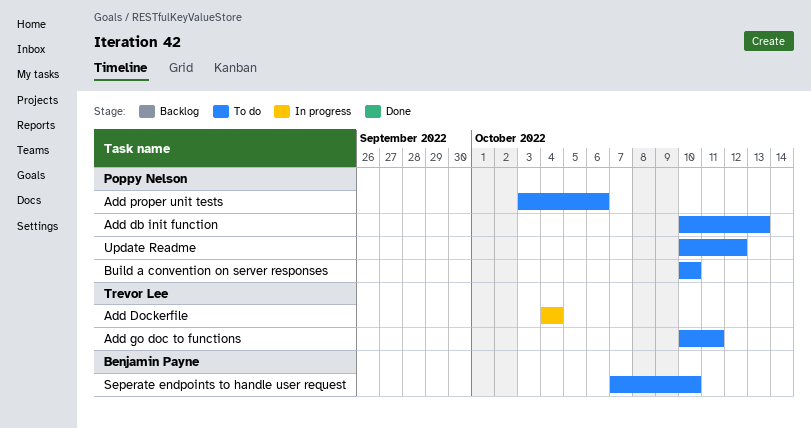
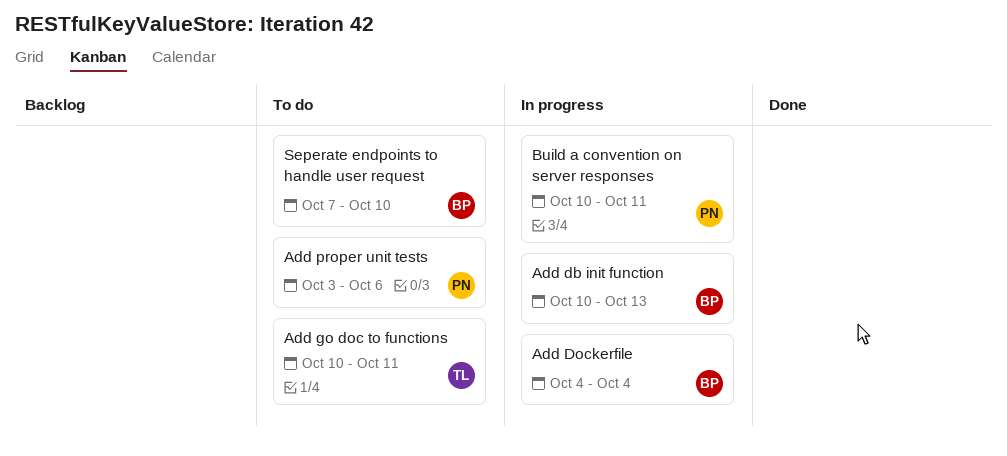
Add db init function, status: To do -> In progress
Add db init function, owner: Poppy Nelson -> Benjamin Payne
Add Dockerfile, owner: Trevor Lee -> Benjamin Payne
Build a convention on server responses, status: To do -> In progress
Build a convention on server responses, due: Oct 10 -> Oct 11
Update Readme: present -> none

